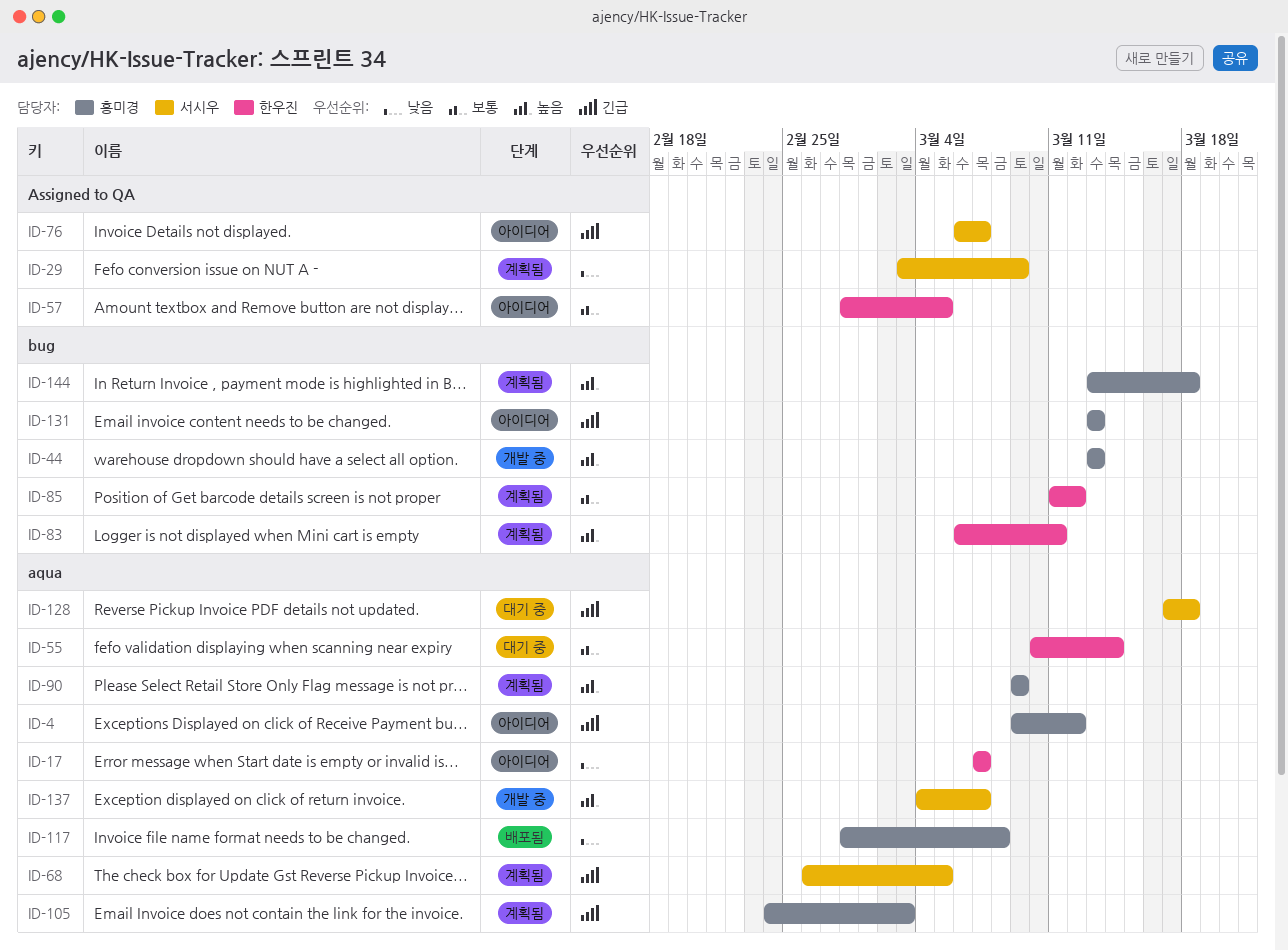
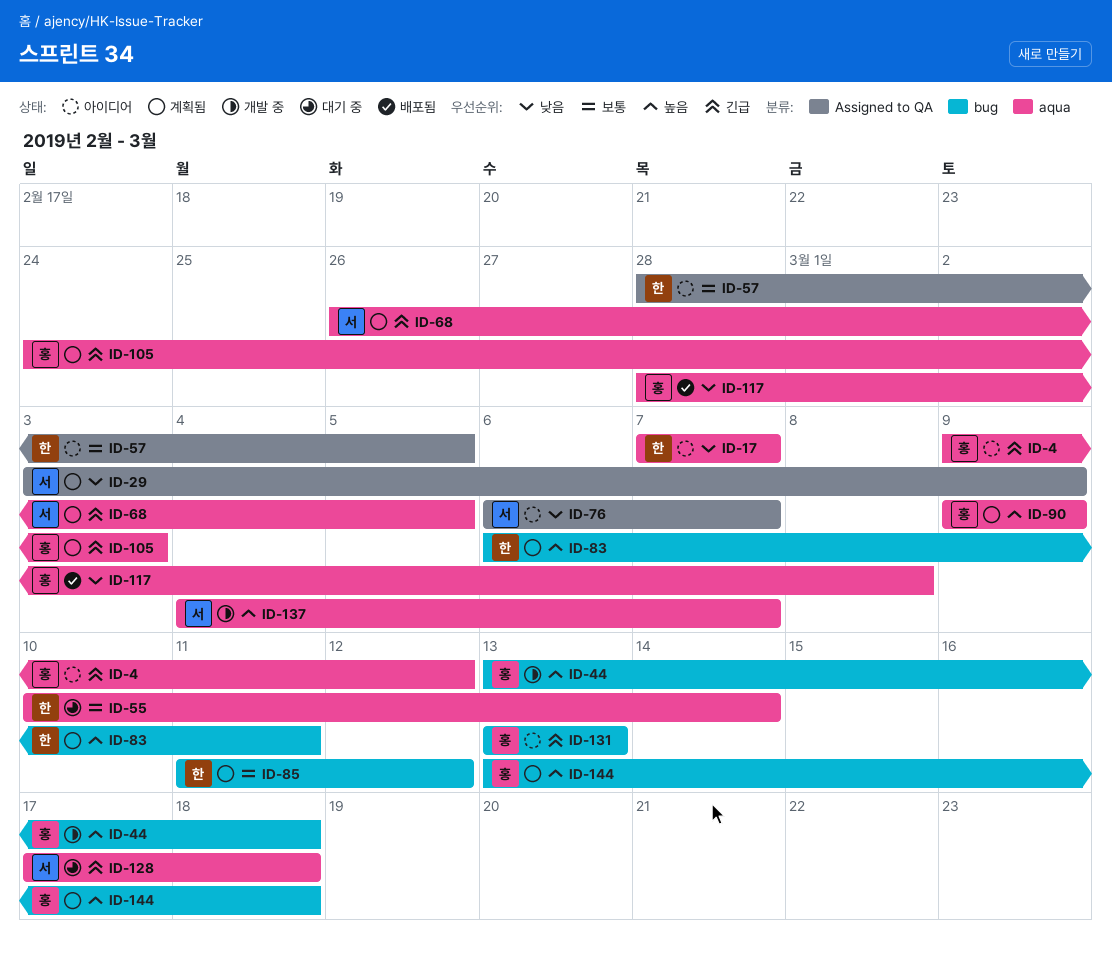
ID-44, due: Mar 13 -> Mar 18
ID-76, priority: 긴급 -> 낮음

